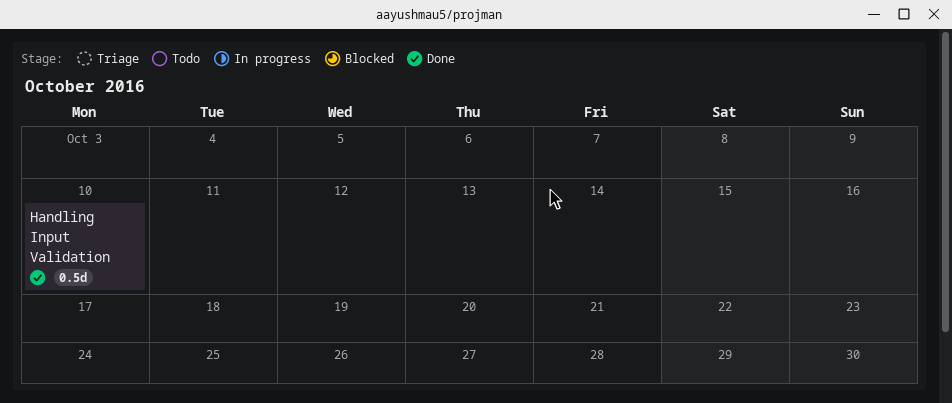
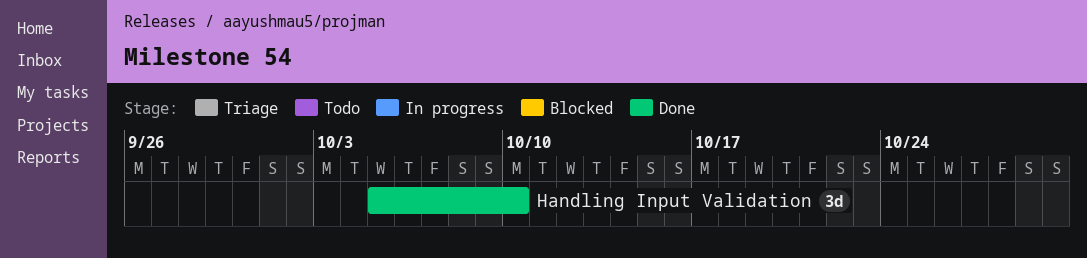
Handling Input Validation, estimate: 0.5d -> 3d

